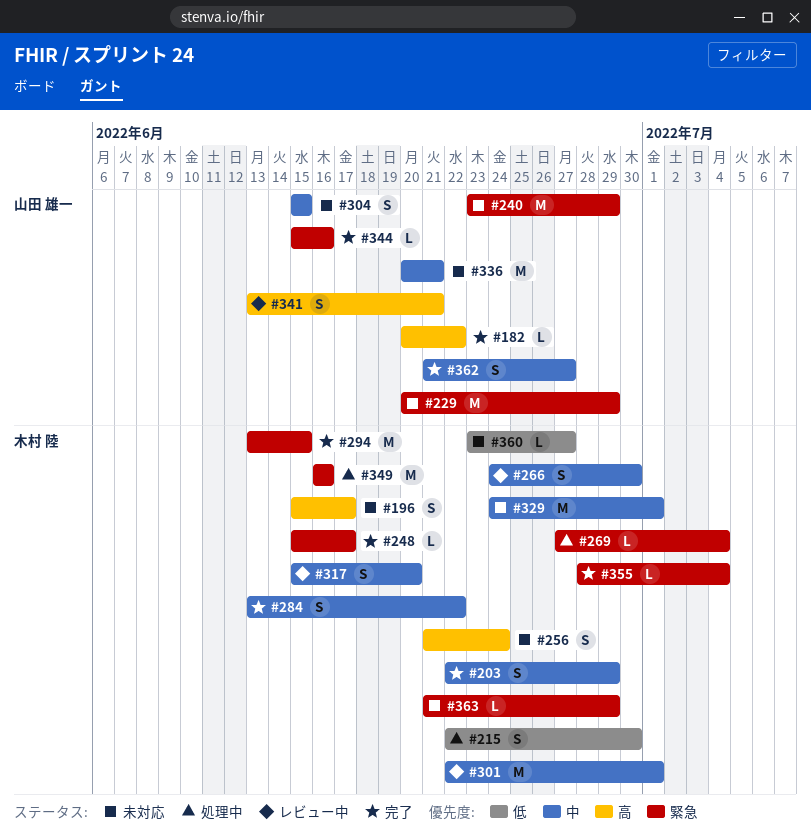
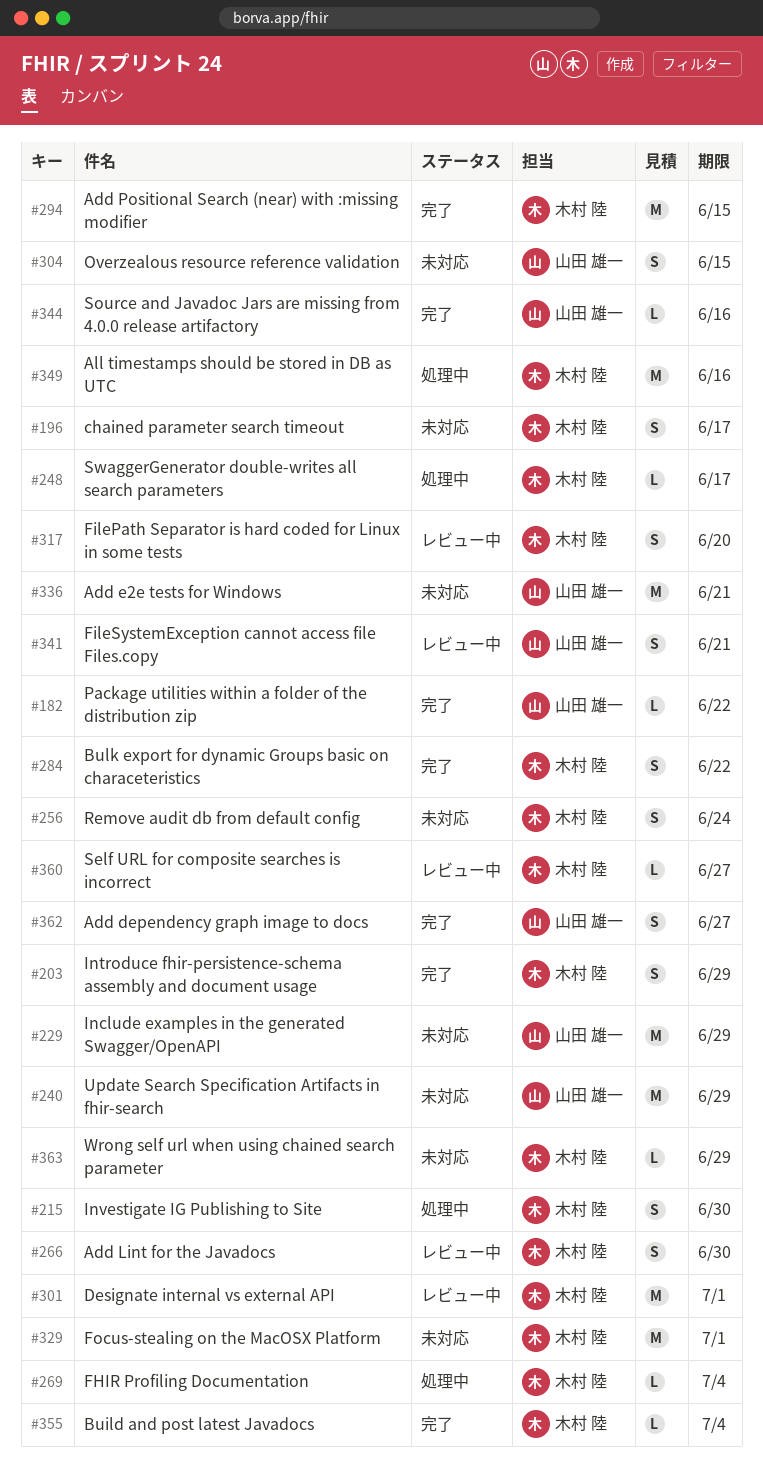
#248, status: 完了 -> 処理中
#360, status: 未対応 -> レビュー中

